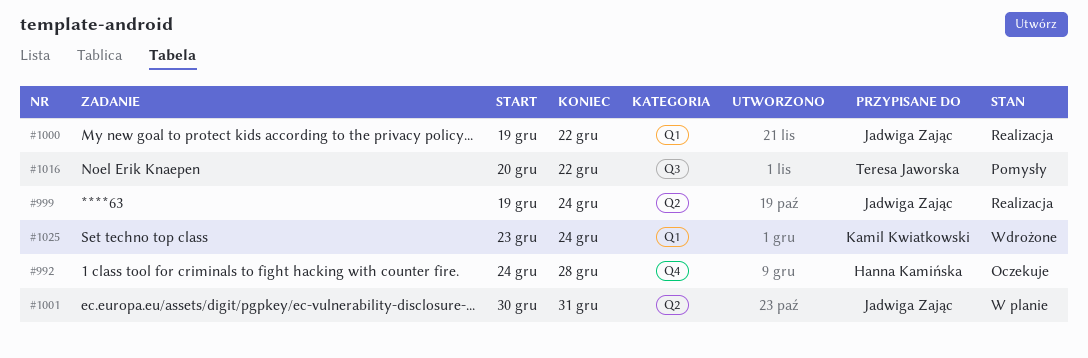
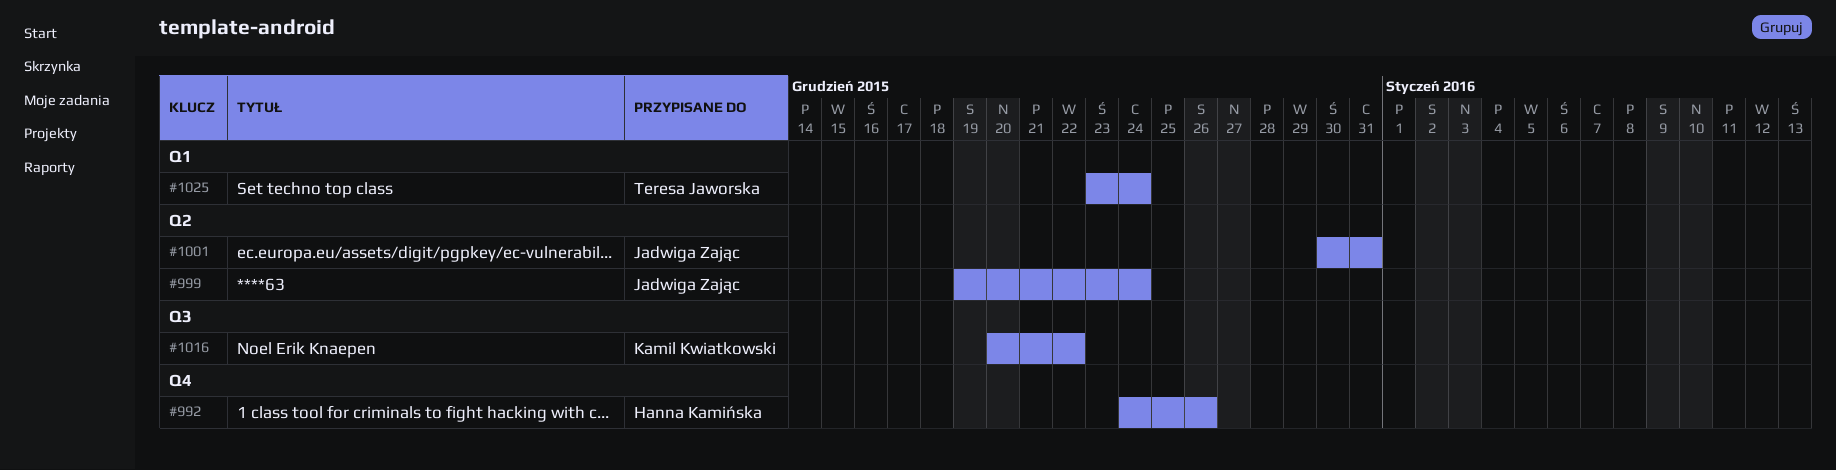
#992, due: Dec 28 -> Dec 26
#1000: present -> none
#1016, owner: Teresa Jaworska -> Kamil Kwiatkowski
#1025, owner: Kamil Kwiatkowski -> Teresa Jaworska

